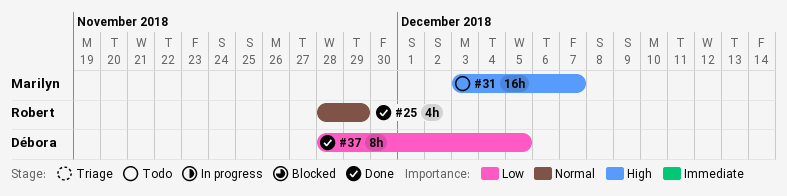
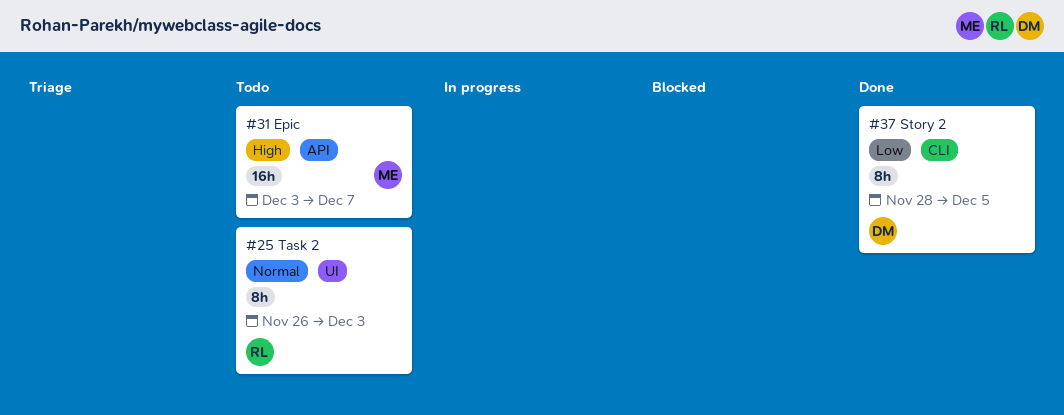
#25, status: Done -> Todo
#25, estimate: 4h -> 8h
#25, start: Nov 28 -> Nov 26
#25, due: Nov 29 -> Dec 3

